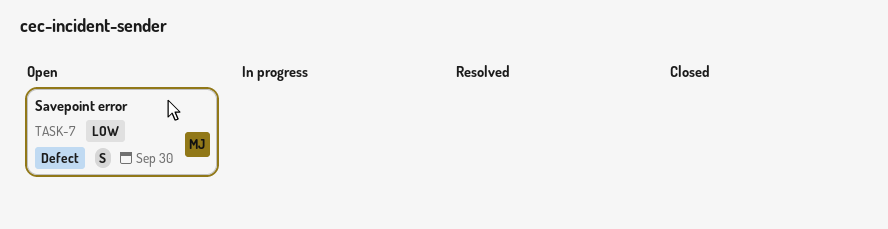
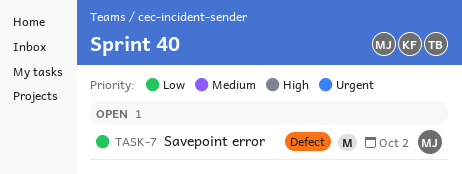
TASK-7, estimate: S -> M
TASK-7, due: Sep 30 -> Oct 2

